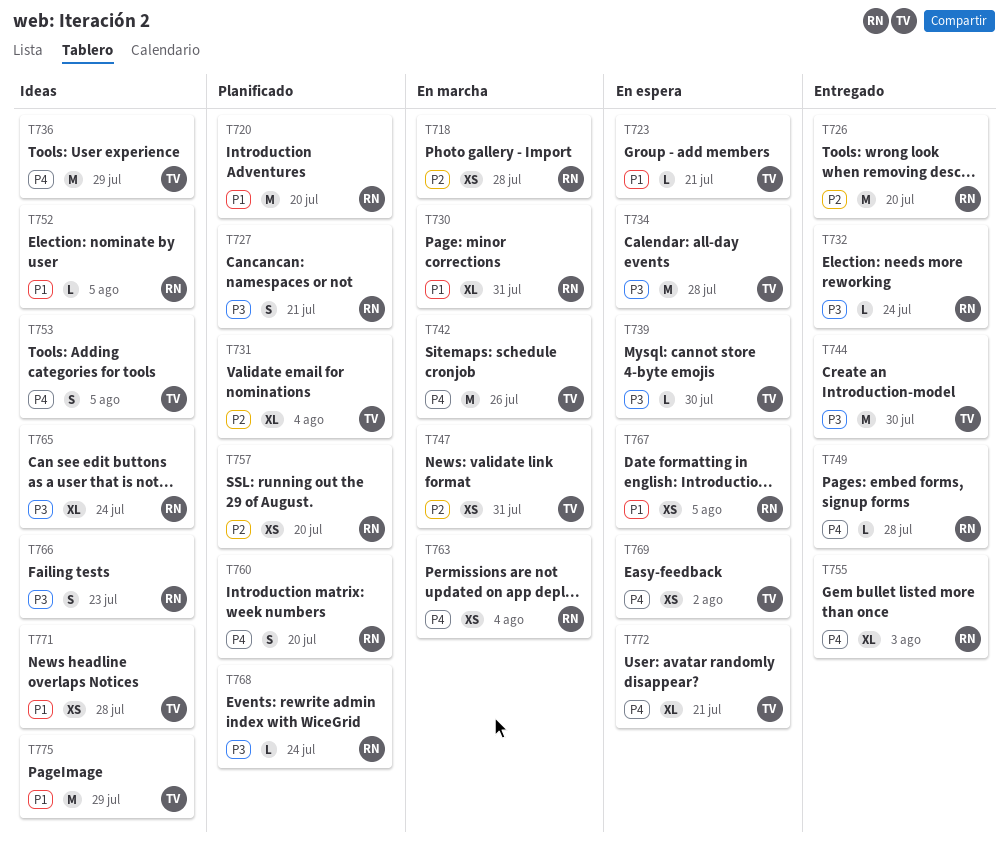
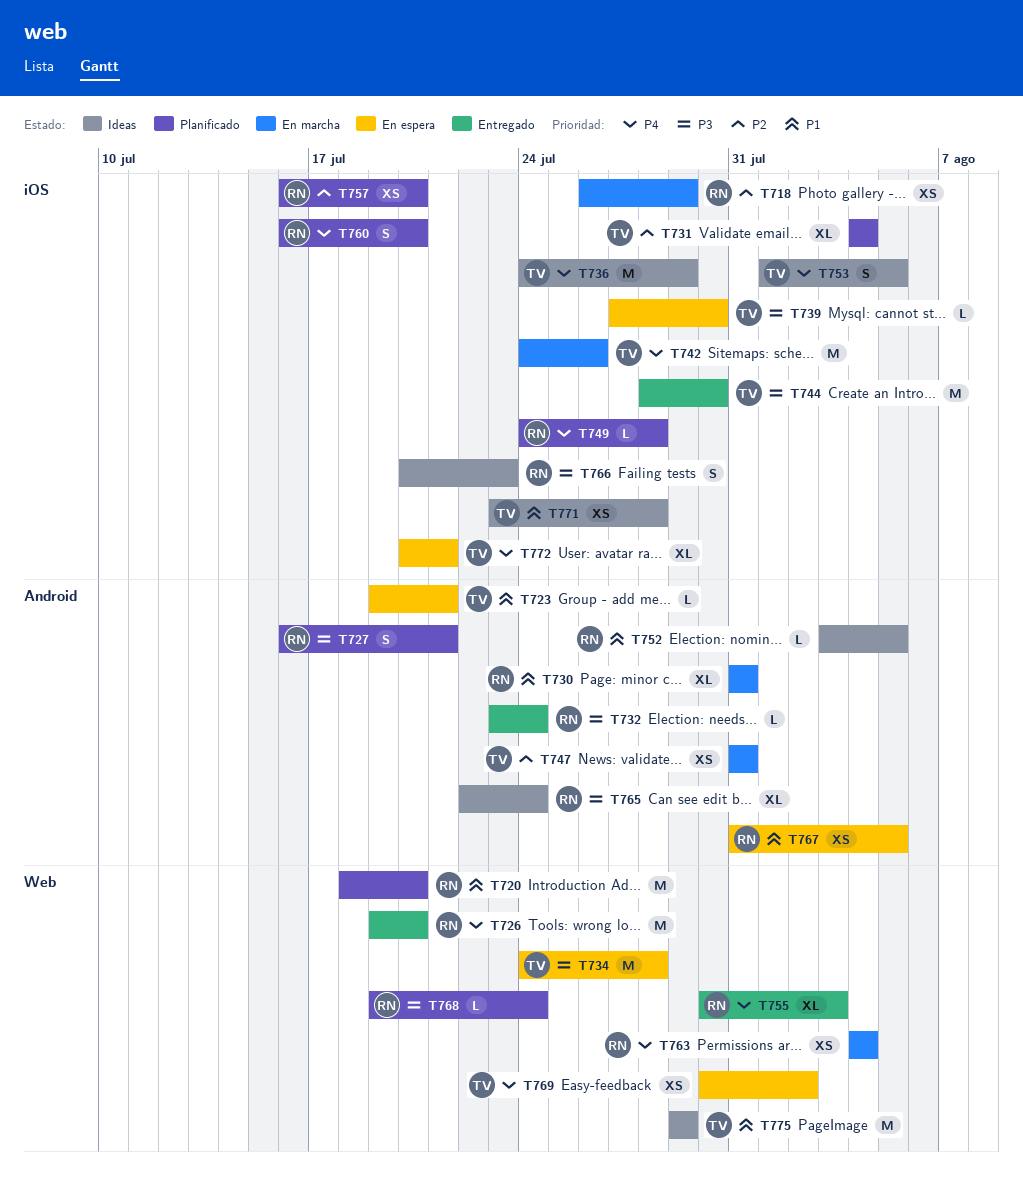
T718, due: Jul 28 -> Jul 29
T726, priority: P2 -> P4
T749, status: Entregado -> Planificado

